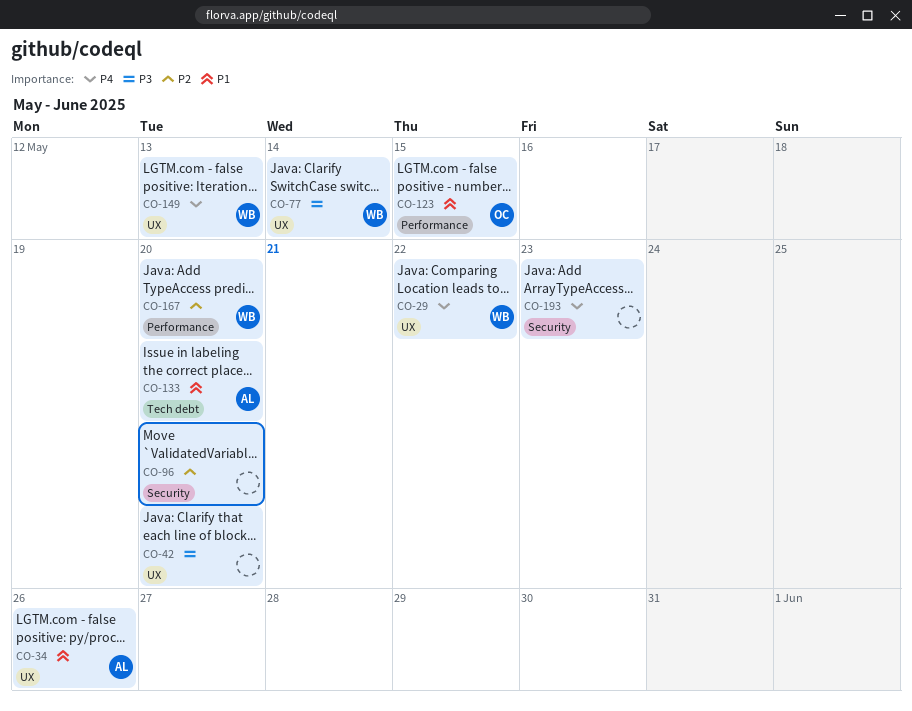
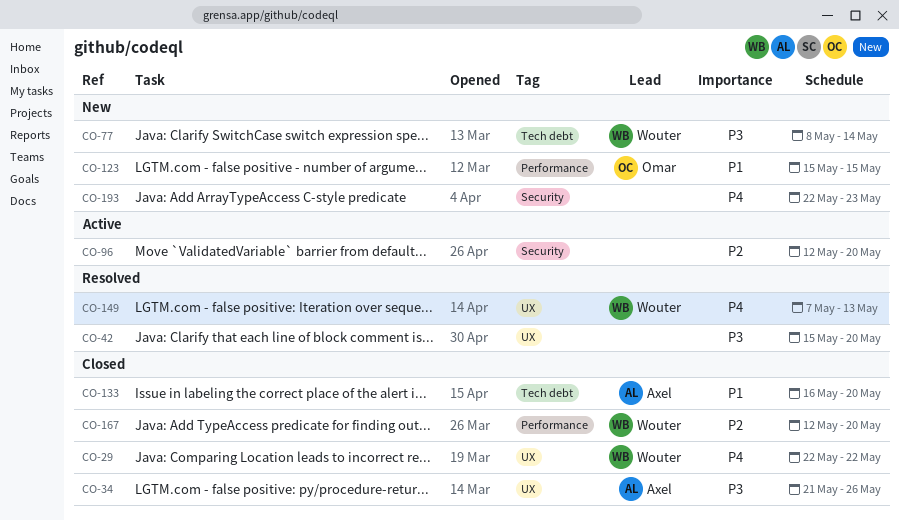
CO-34, priority: P1 -> P3
CO-77, label: UX -> Tech debt

